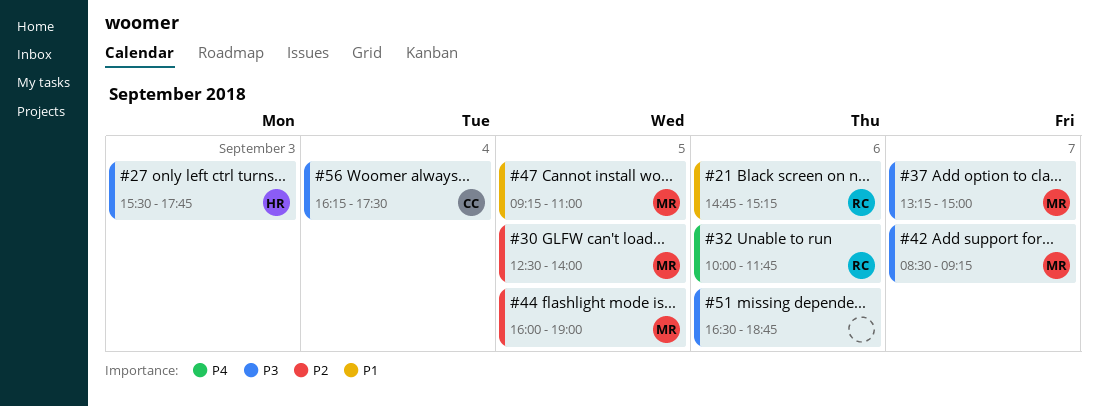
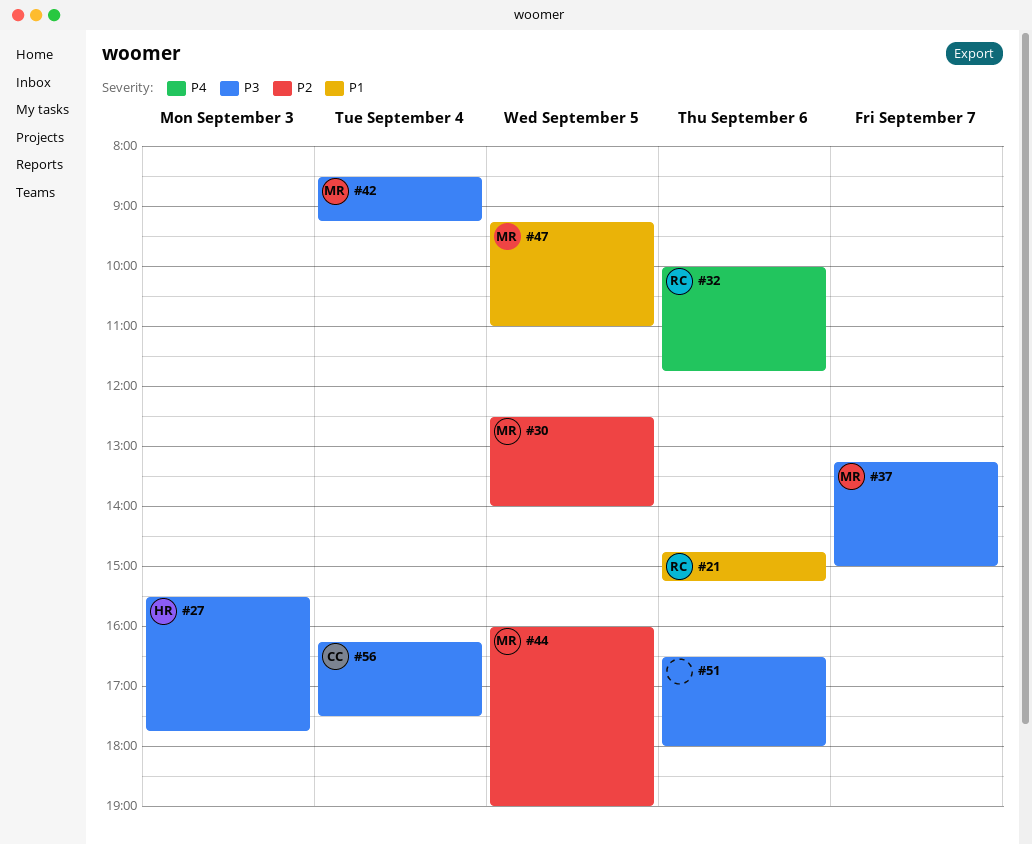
#42, day: Sep 7 -> Sep 4
#51, ends: 18:45 -> 18:00

